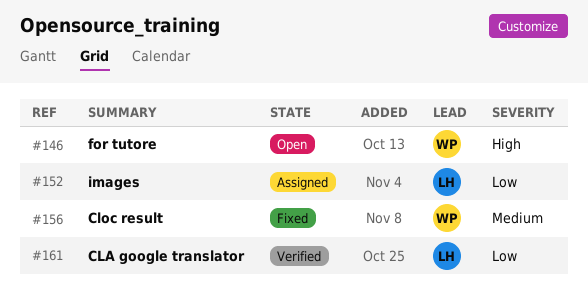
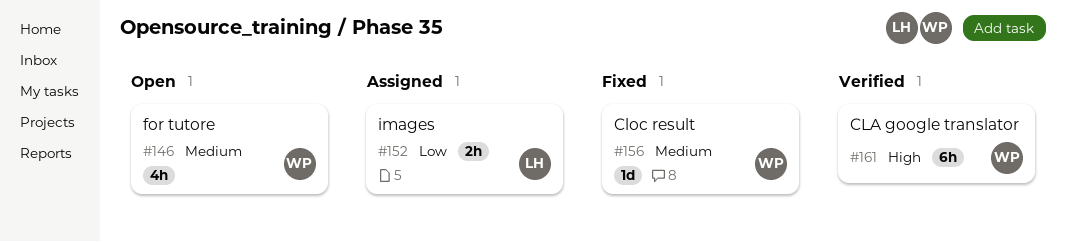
#146, priority: High -> Medium
#161, owner: LH -> WP
#161, priority: Low -> High

